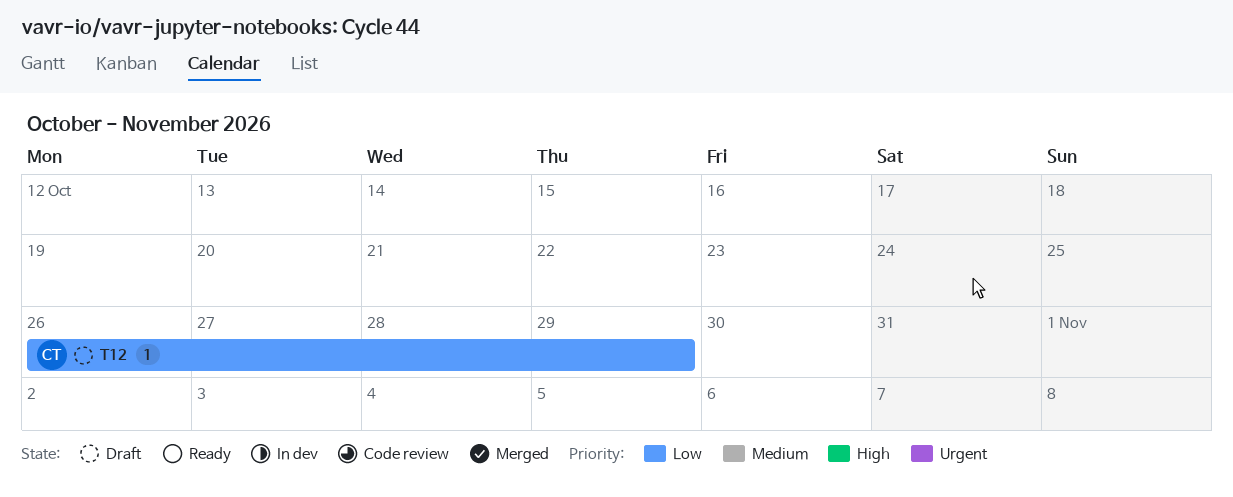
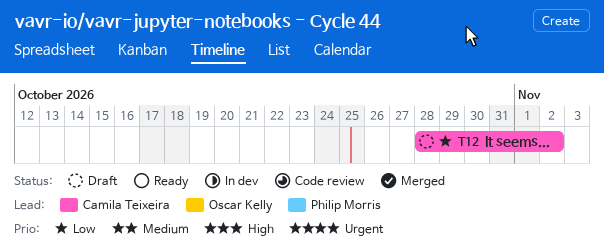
T12, start: Oct 26 -> Oct 28
T12, due: Oct 29 -> Nov 2

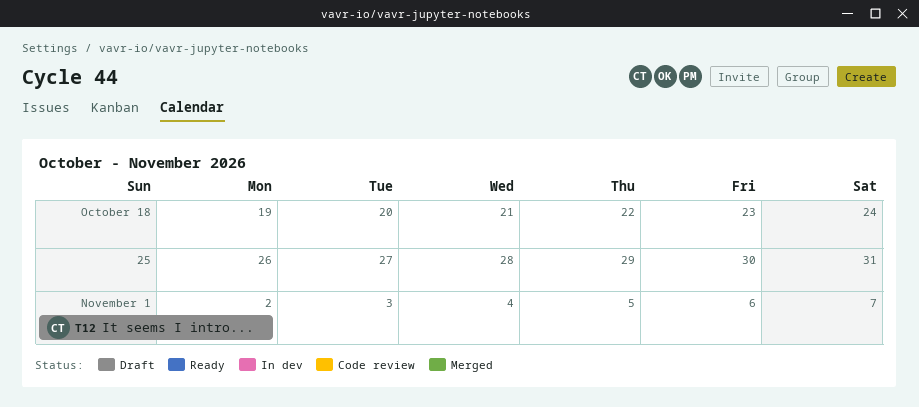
T12, start: Oct 28 -> Nov 1

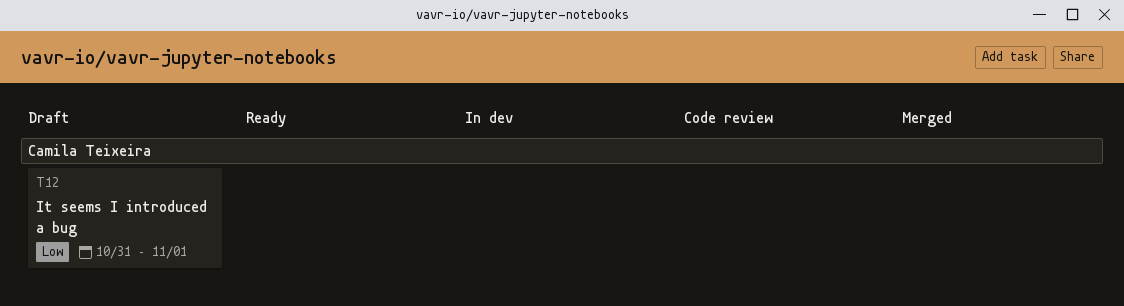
T12, start: Nov 1 -> Oct 31
T12, due: Nov 2 -> Nov 1

